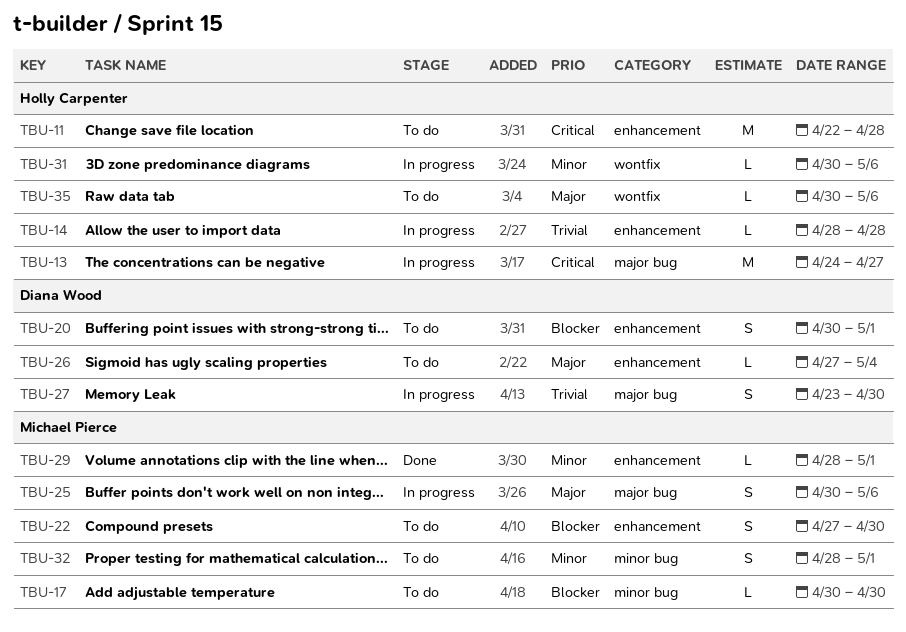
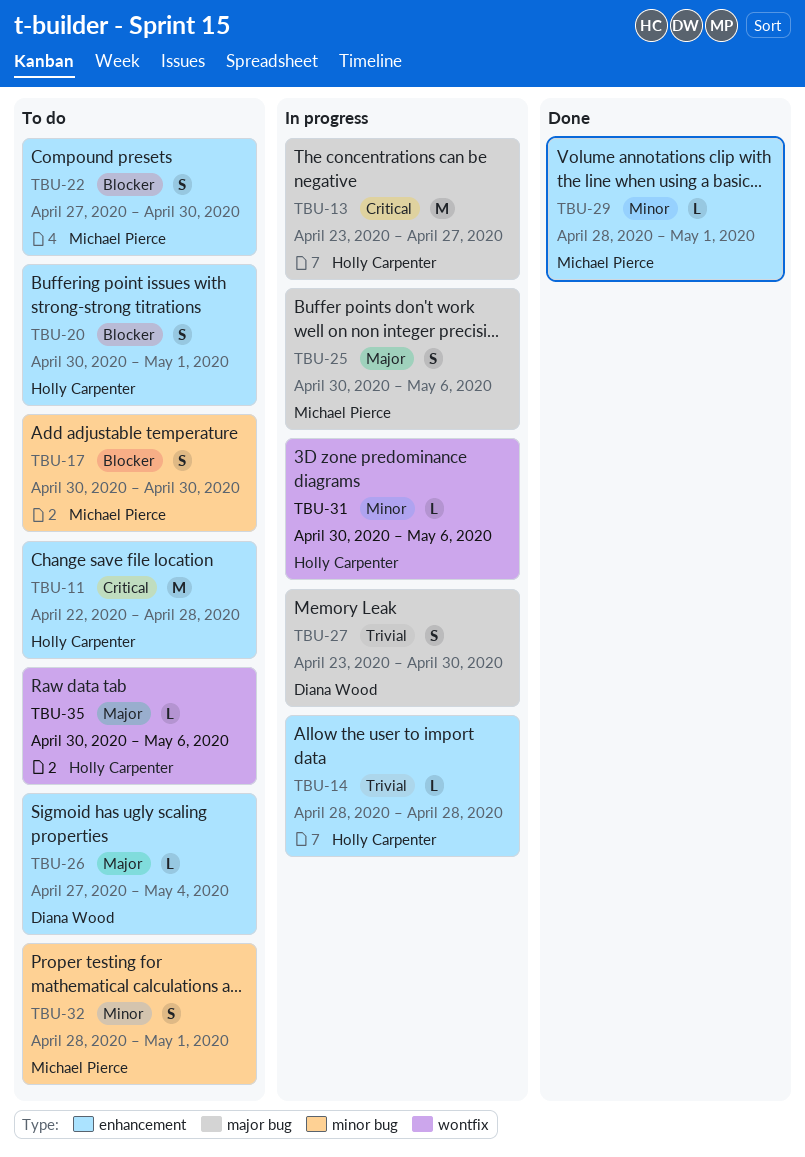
TBU-13, start: Apr 24 -> Apr 23
TBU-17, estimate: L -> S
TBU-20, owner: Diana Wood -> Holly Carpenter

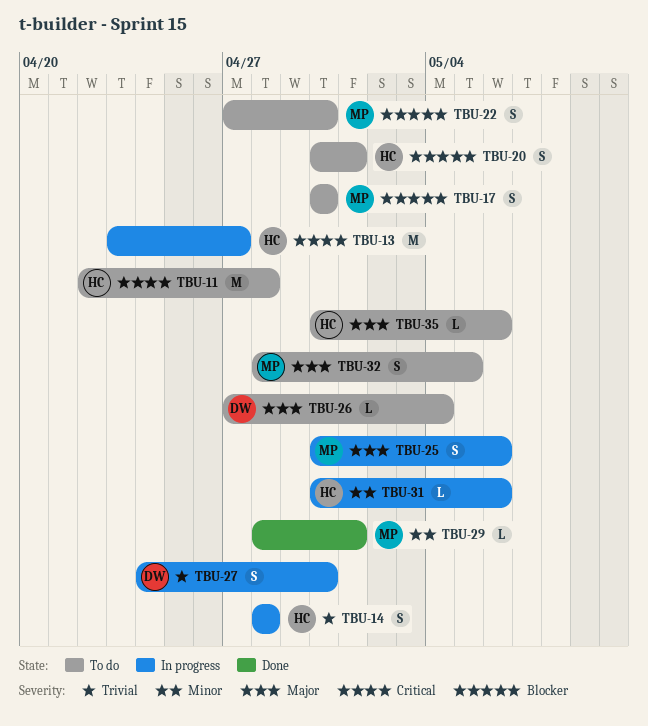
TBU-14, estimate: L -> S
TBU-27, start: Apr 23 -> Apr 24
TBU-32, priority: Minor -> Major
TBU-32, due: May 1 -> May 5

